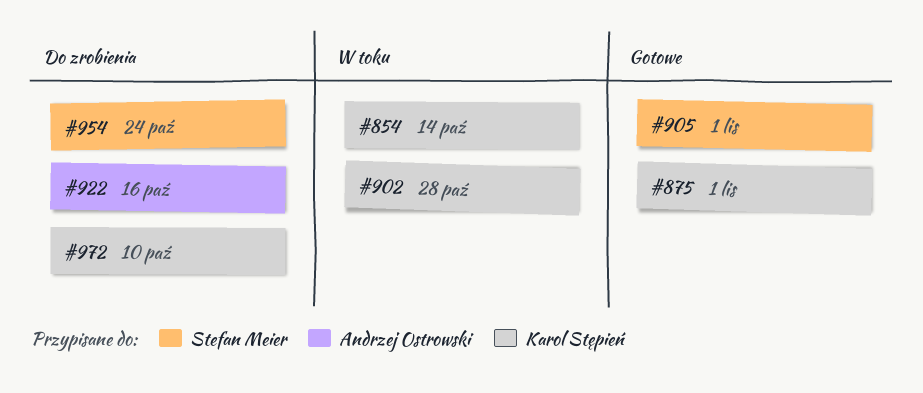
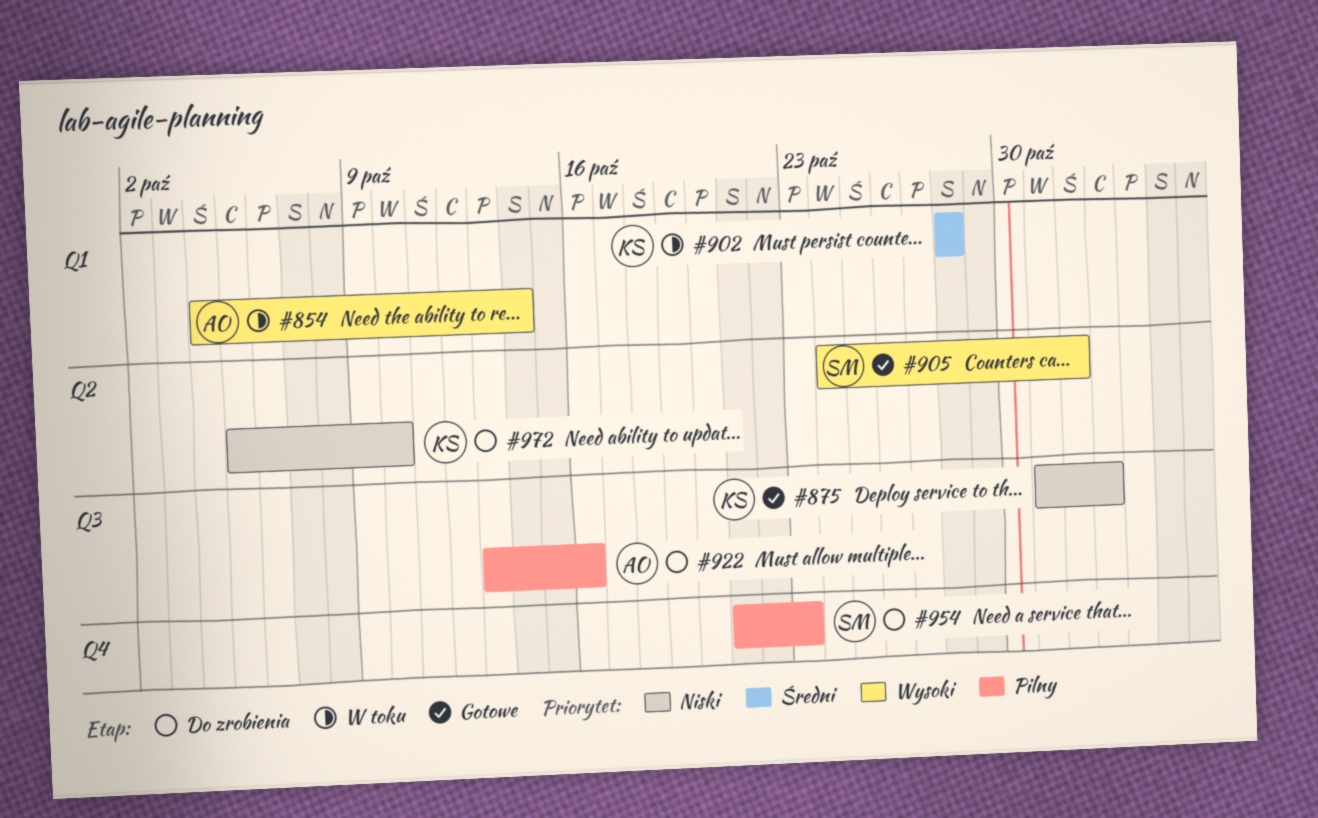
#854, owner: Karol Stępień -> Andrzej Ostrowski
#875, due: Nov 1 -> Nov 2
#954, due: Oct 24 -> Oct 23

